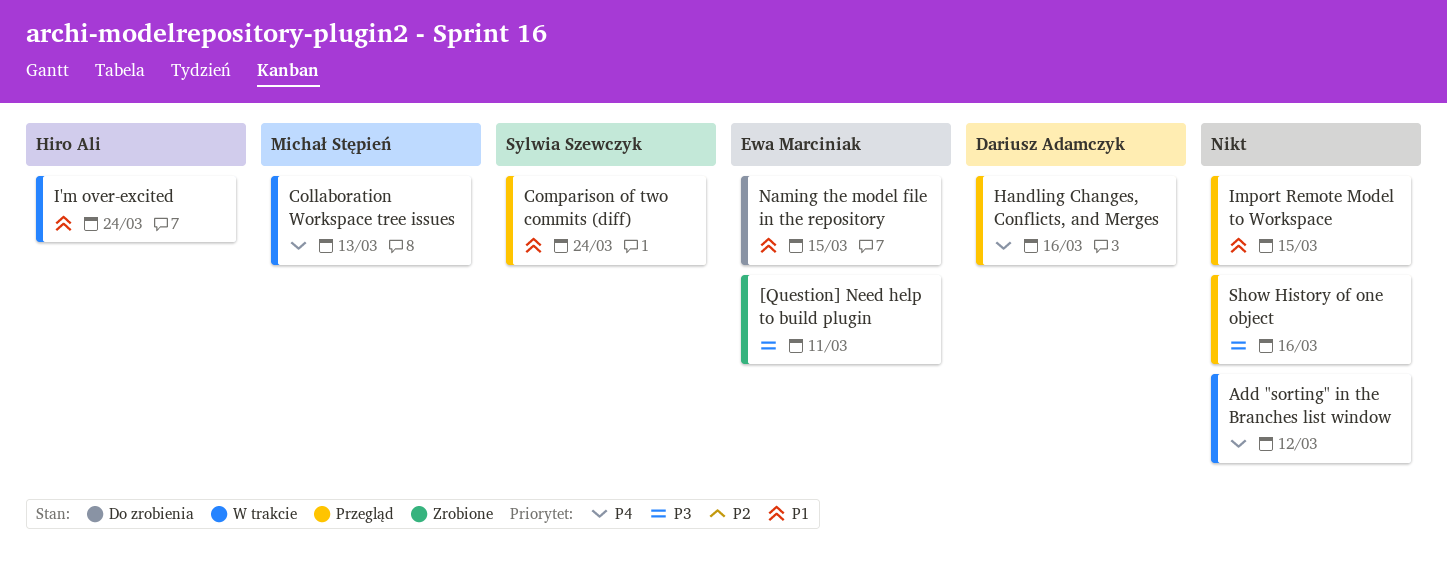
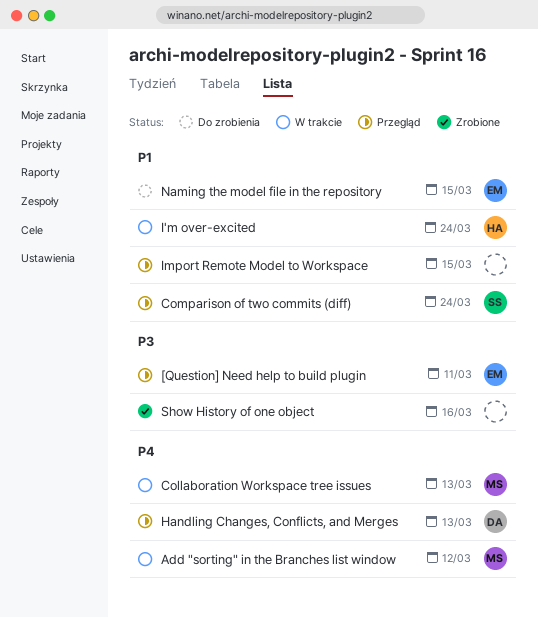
[Question] Need help to build plugin, status: Zrobione -> Przegląd
Add "sorting" in the Branches list window, owner: none -> Michał Stępień
Handling Changes, Conflicts, and Merges, due: Mar 16 -> Mar 13
Show History of one object, status: Przegląd -> Zrobione

